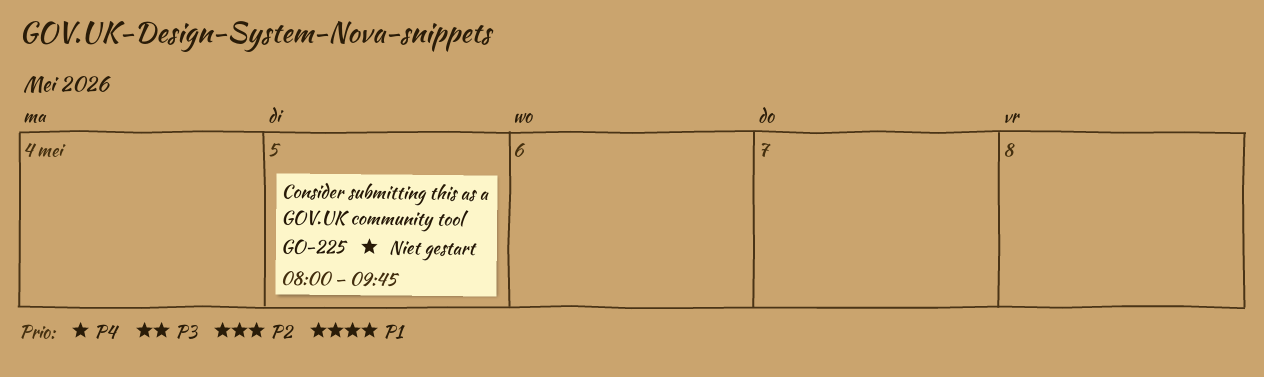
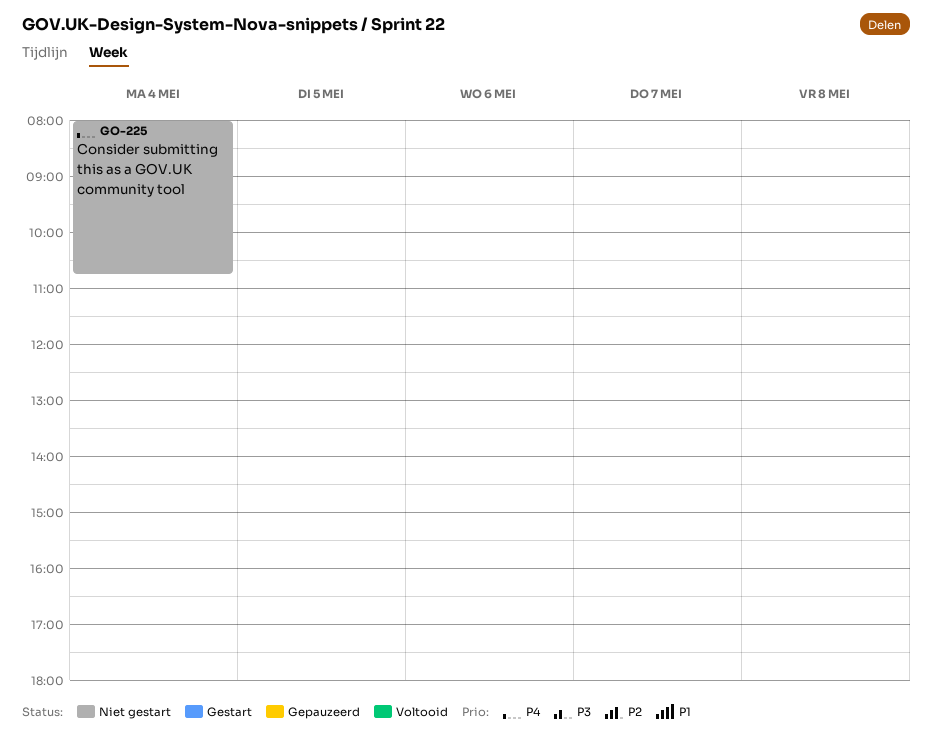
GO-225, day: May 5 -> May 4
GO-225, ends: 09:45 -> 10:45

